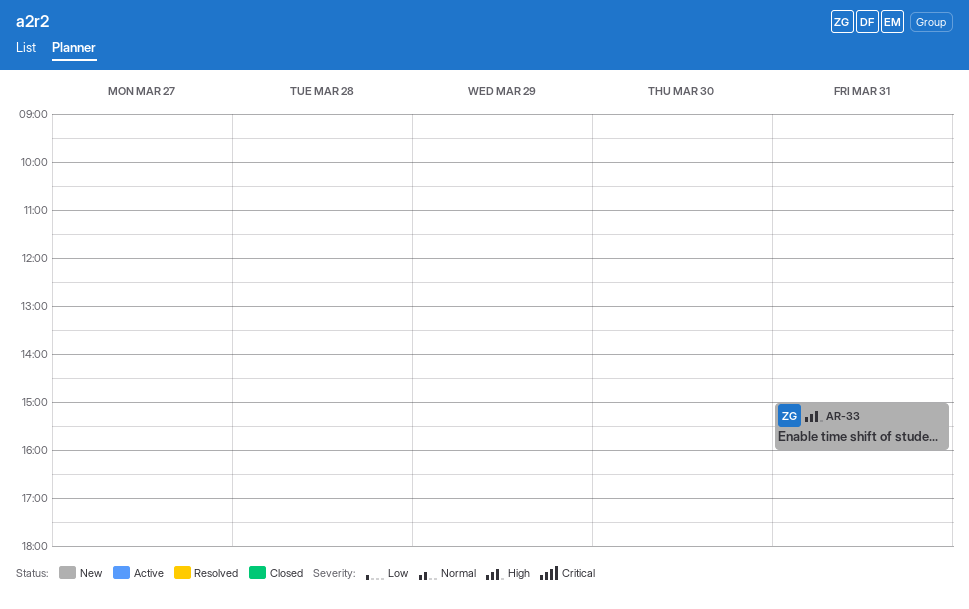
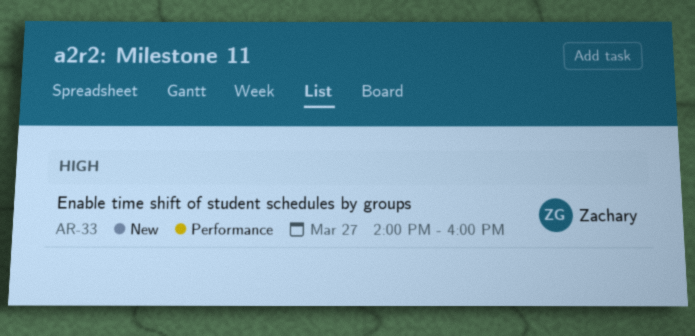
AR-33, day: Mar 31 -> Mar 27
AR-33, begins: 15:00 -> 14:00

